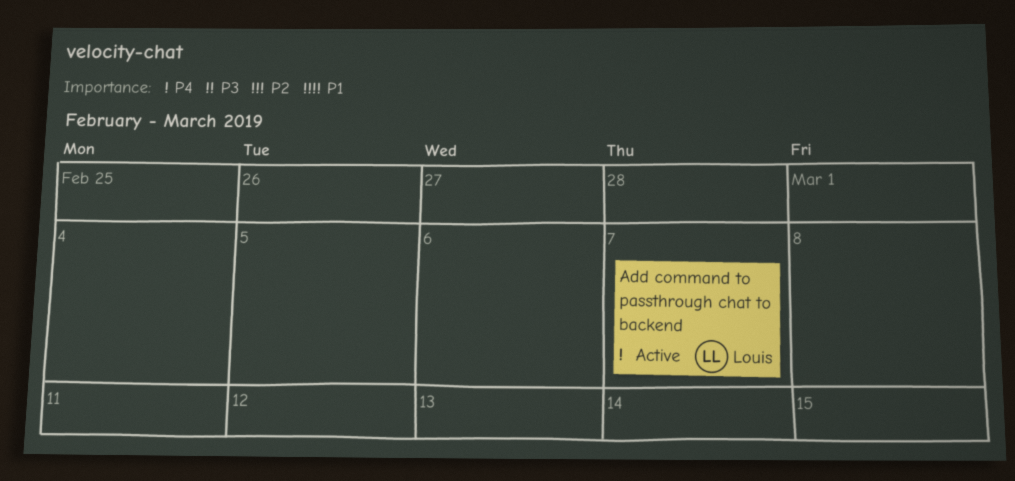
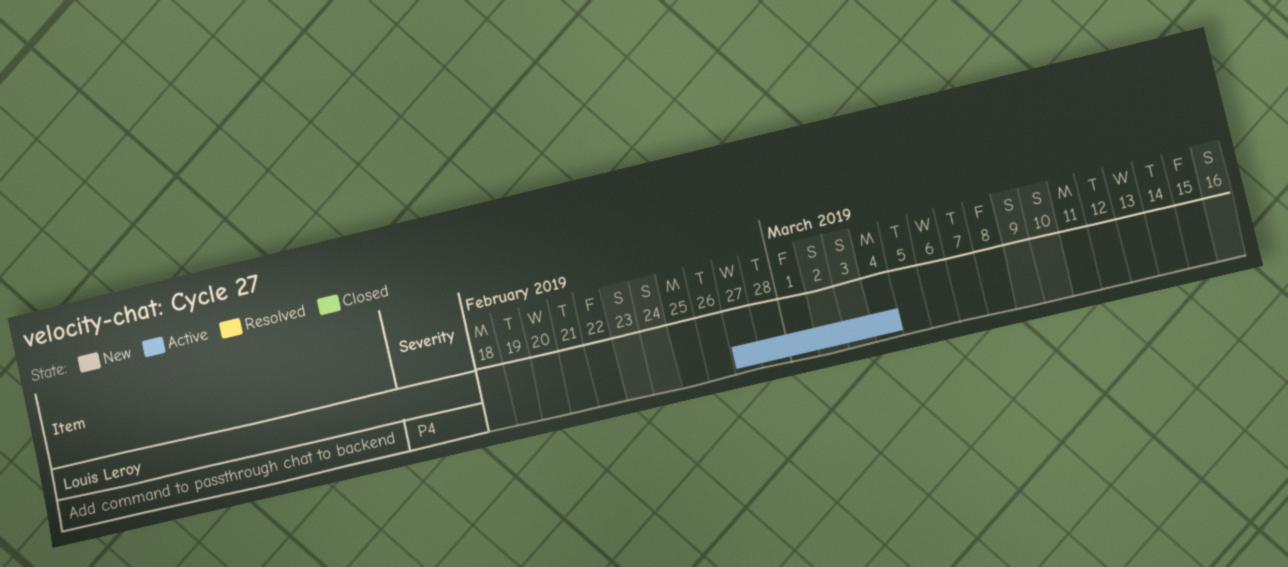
Add command to passthrough chat to backend, due: Mar 7 -> Mar 4

